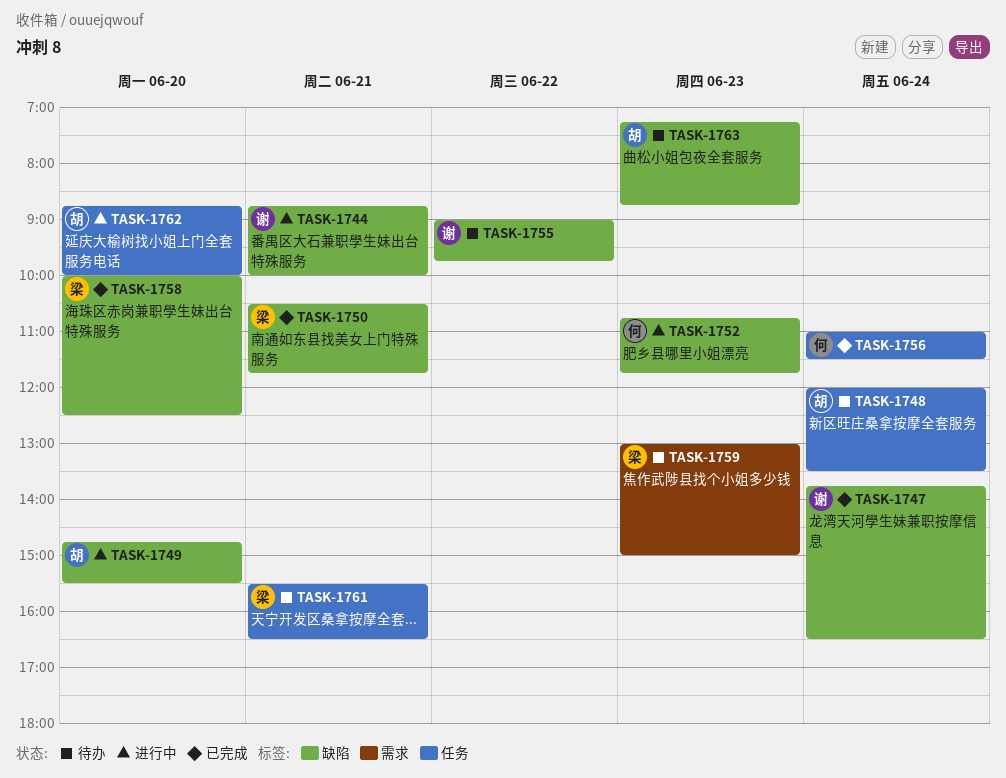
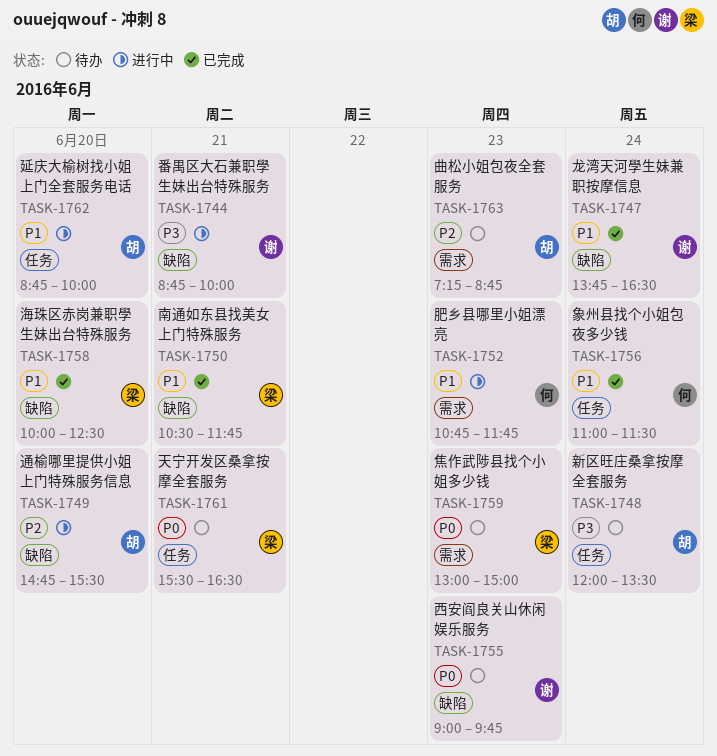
TASK-1752, label: 缺陷 -> 需求
TASK-1755, day: Jun 22 -> Jun 23
TASK-1763, label: 缺陷 -> 需求

